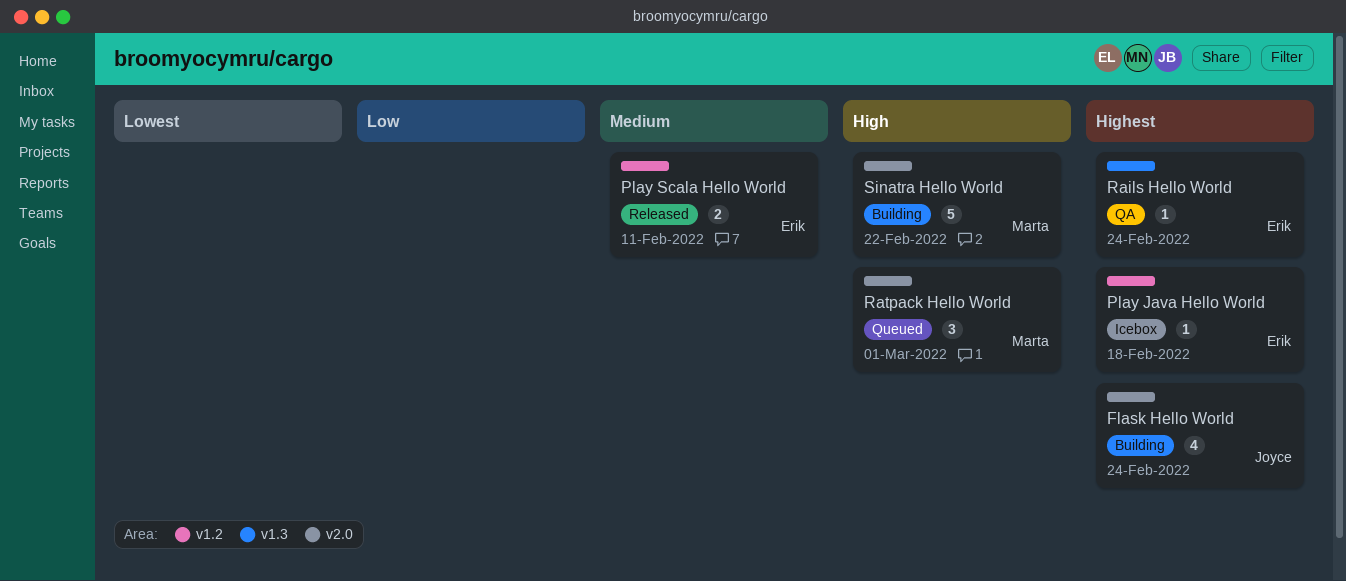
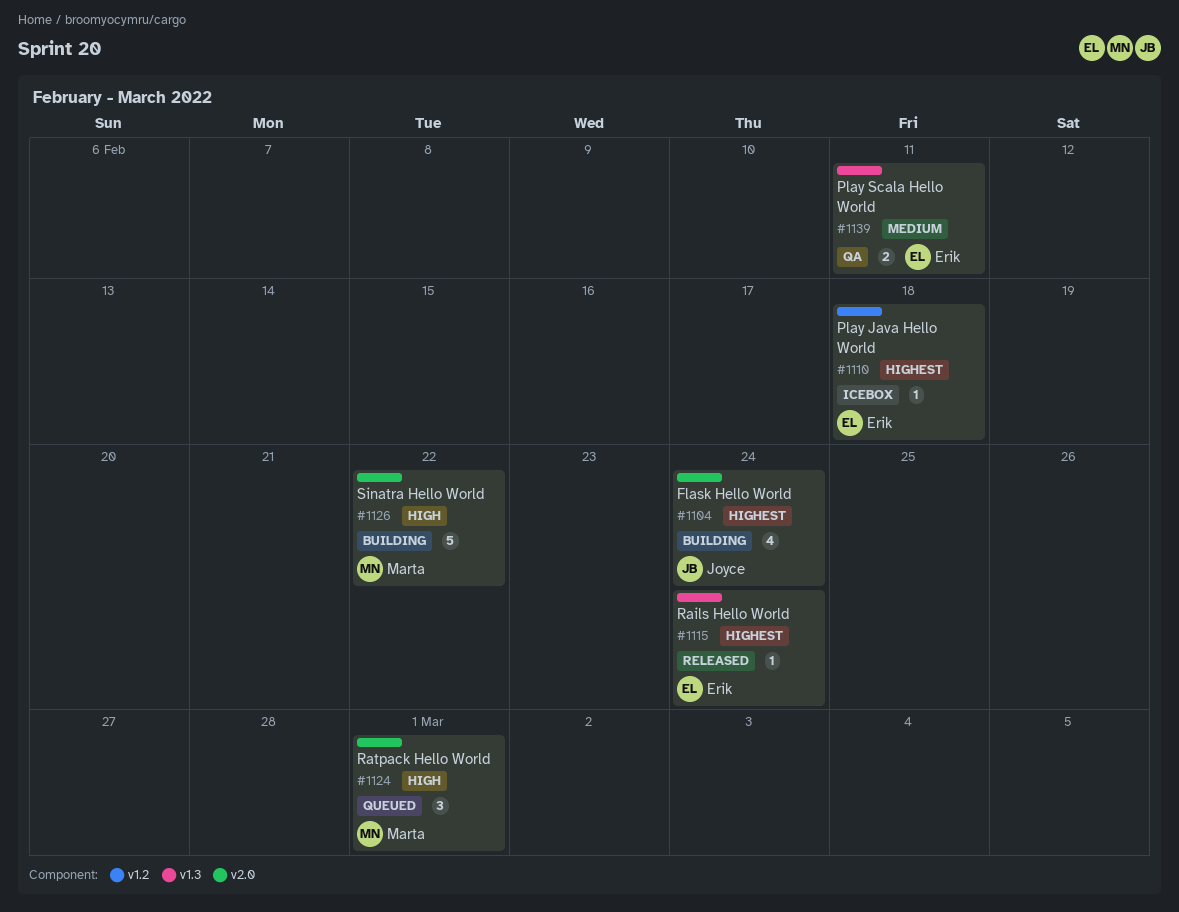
Play Scala Hello World, status: Released -> QA
Play Scala Hello World, label: v1.2 -> v1.3
Rails Hello World, status: QA -> Released

